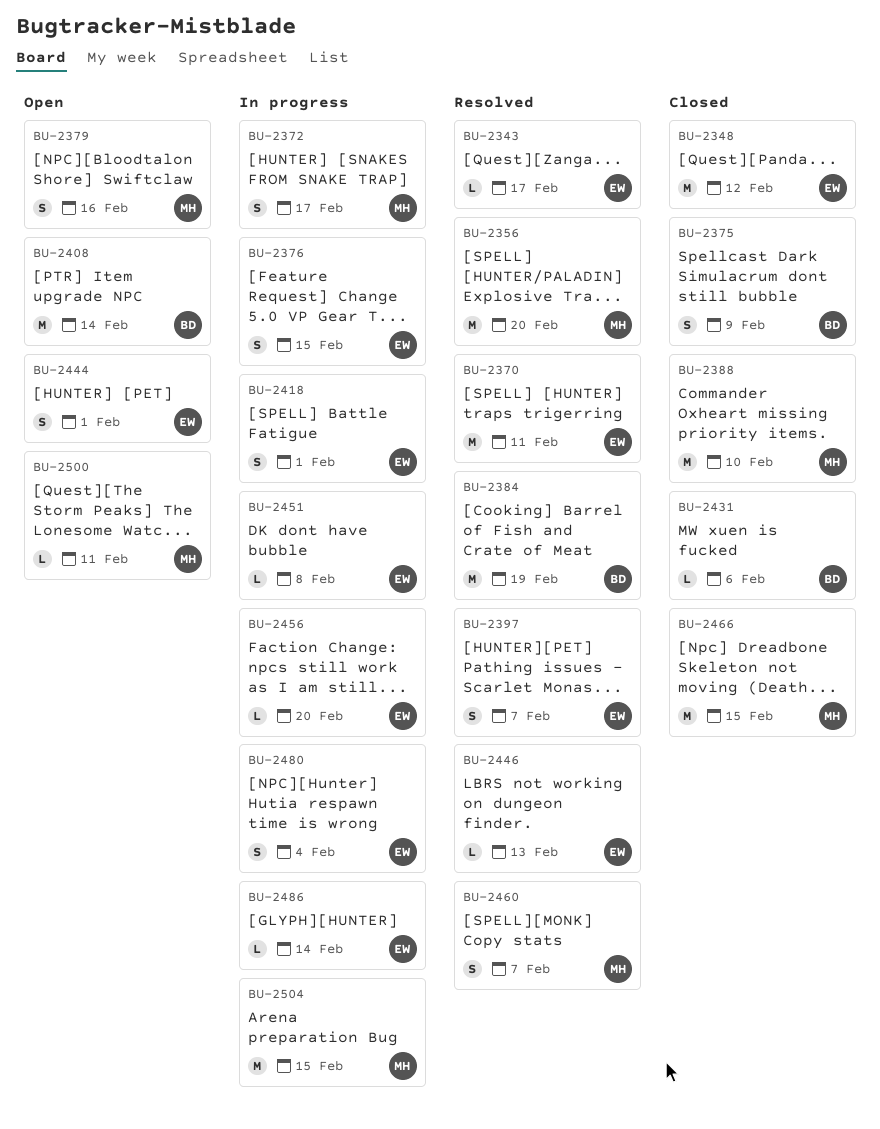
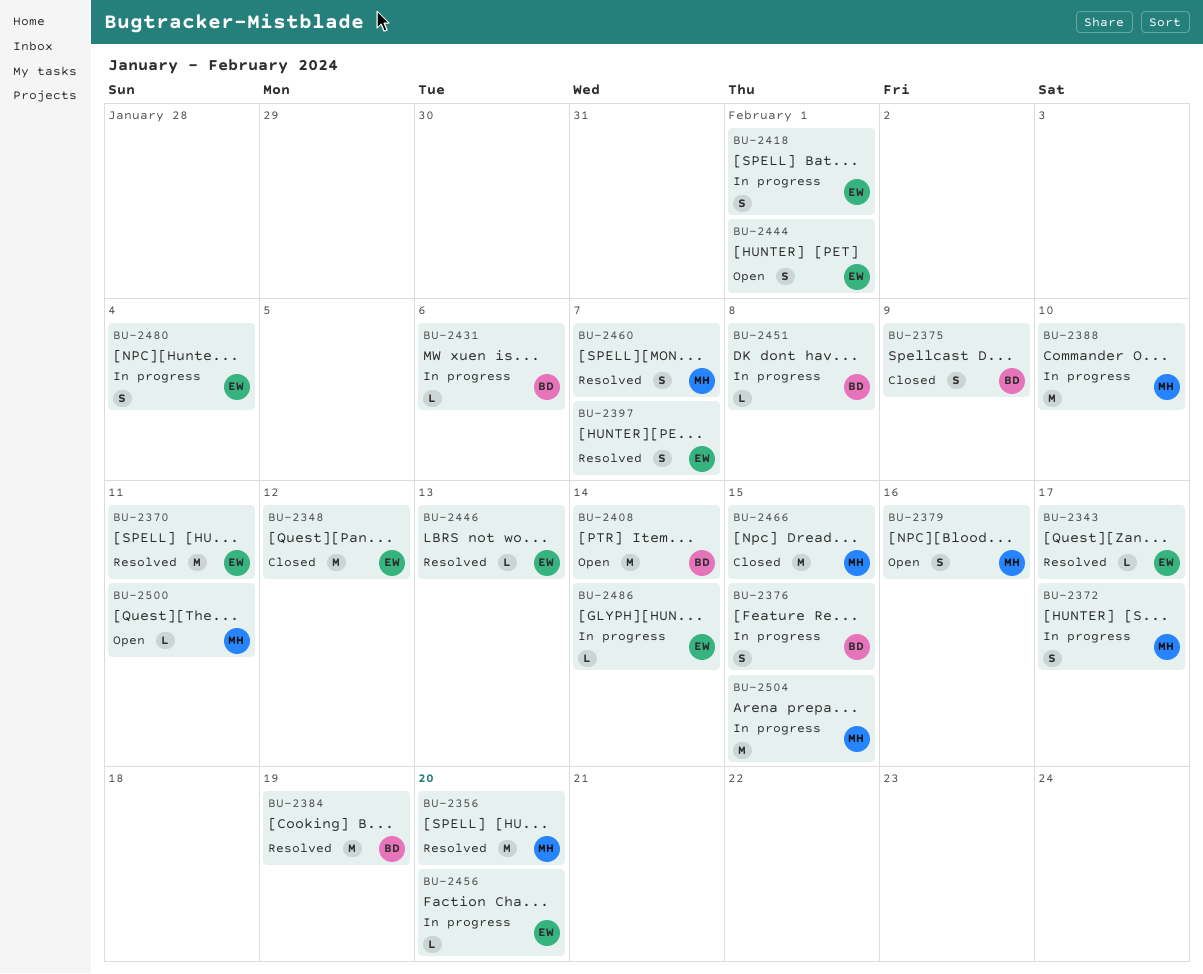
BU-2376, owner: EW -> BD
BU-2388, status: Closed -> In progress
BU-2431, status: Closed -> In progress
BU-2451, owner: EW -> BD

